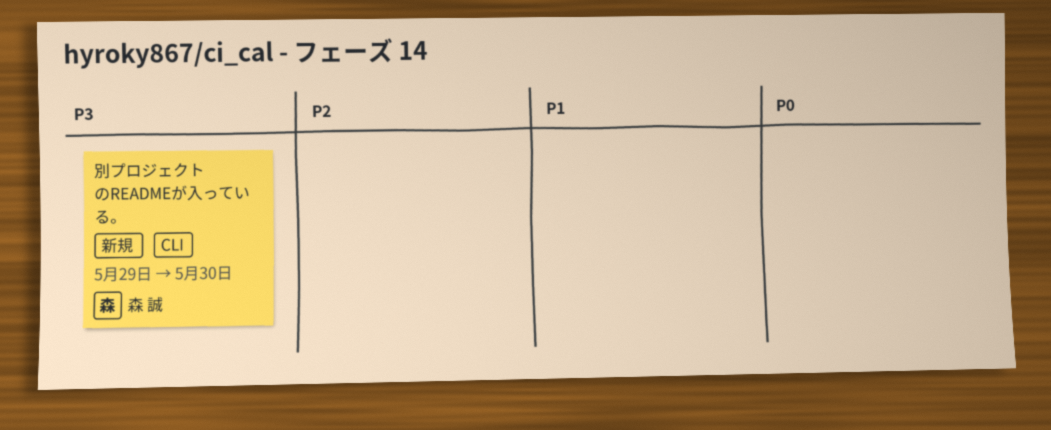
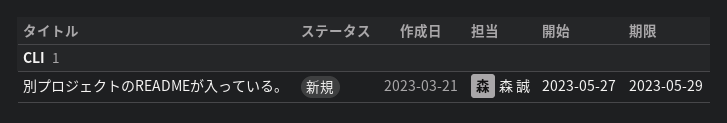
別プロジェクトのREADMEが入っている。, start: May 29 -> May 27
別プロジェクトのREADMEが入っている。, due: May 30 -> May 29

